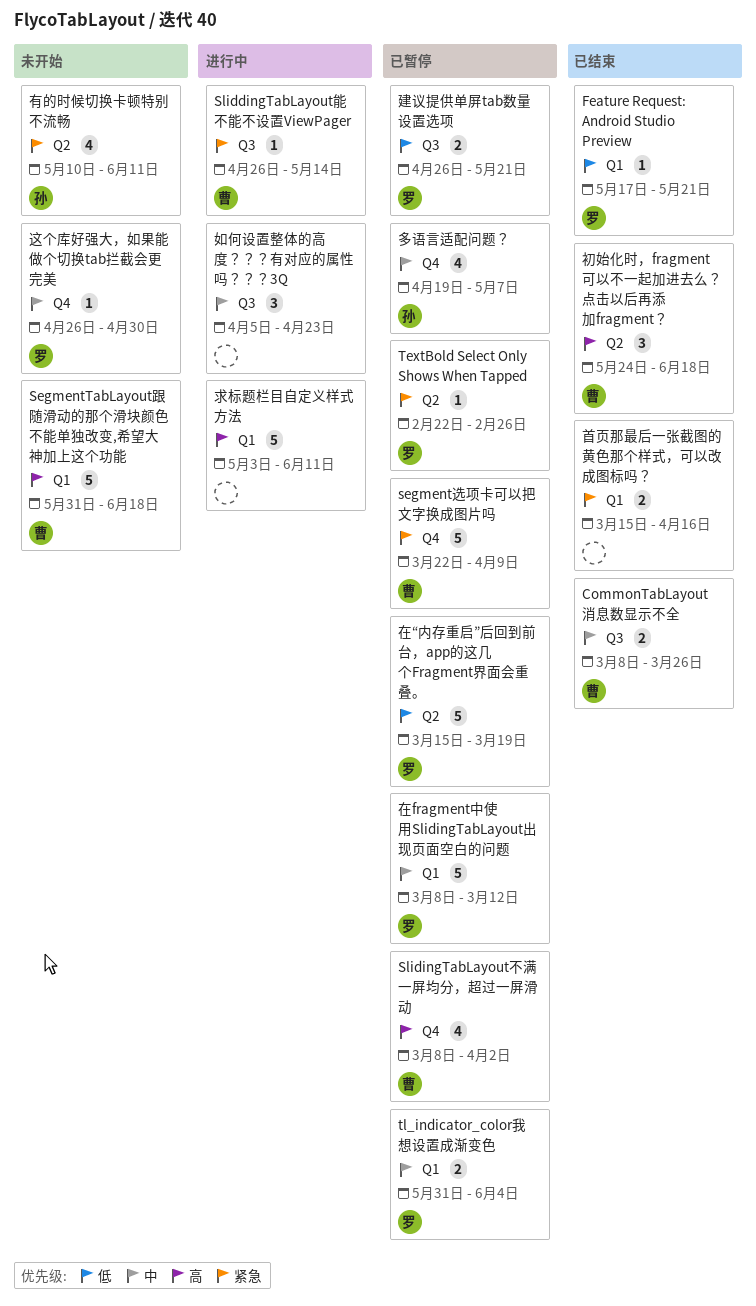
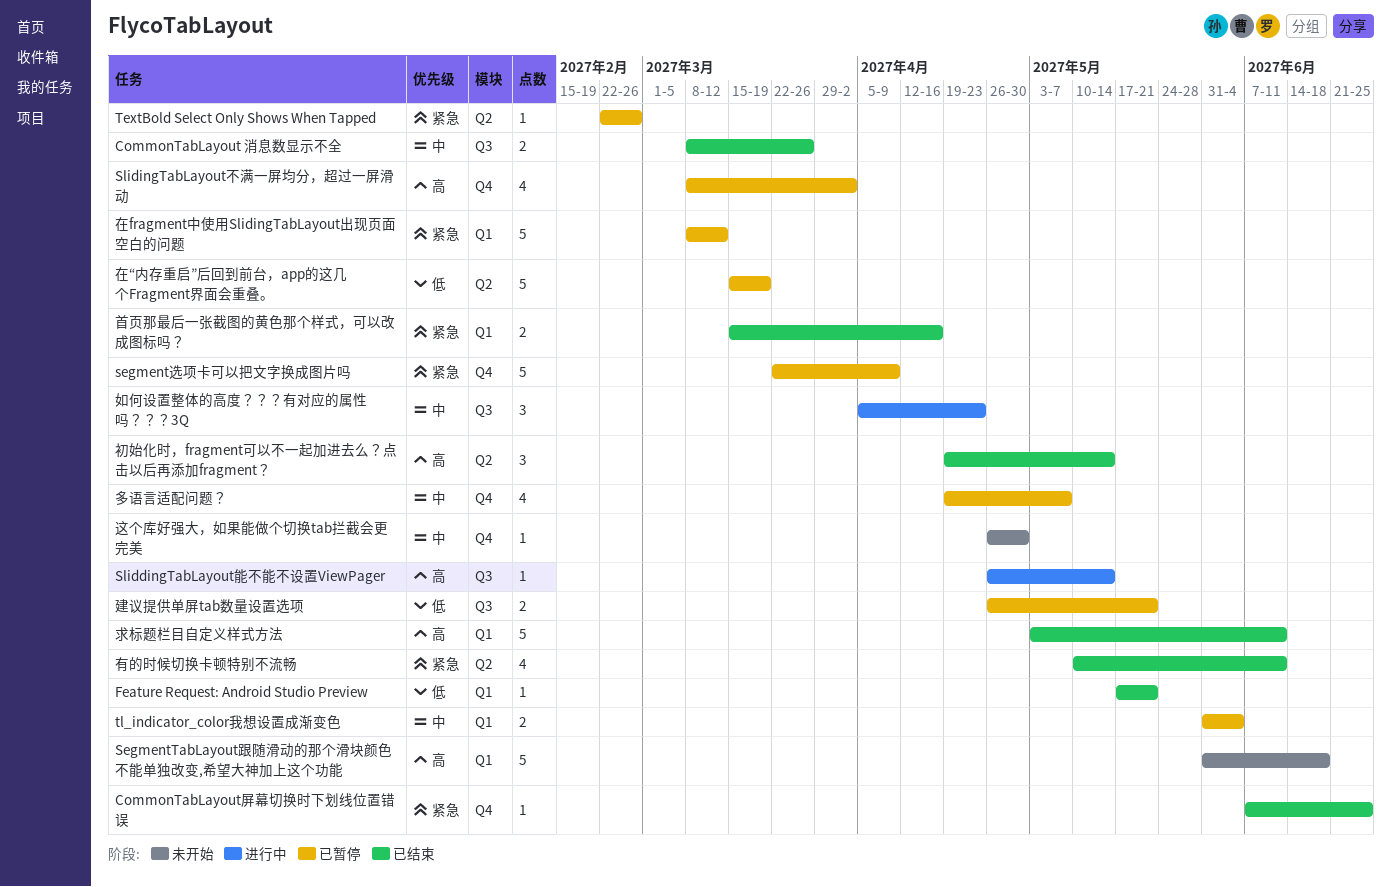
CommonTabLayout屏幕切换时下划线位置错误: none -> present
SliddingTabLayout能不能不设置ViewPager, priority: 紧急 -> 高
初始化时，fragment可以不一起加进去么？点击以后再添加fragment？, start: May 24 -> Apr 19
初始化时，fragment可以不一起加进去么？点击以后再添加fragment？, due: Jun 18 -> May 14
在fragment中使用SlidingTabLayout出现页面空白的问题, priority: 中 -> 紧急
有的时候切换卡顿特别不流畅, status: 未开始 -> 已结束
求标题栏目自定义样式方法, status: 进行中 -> 已结束

